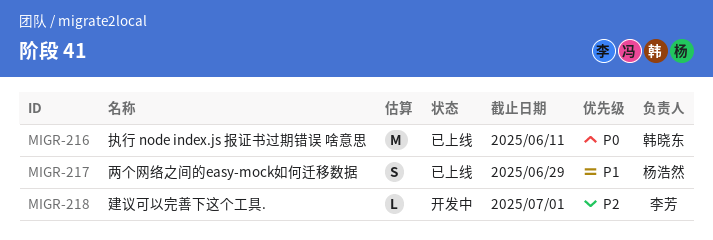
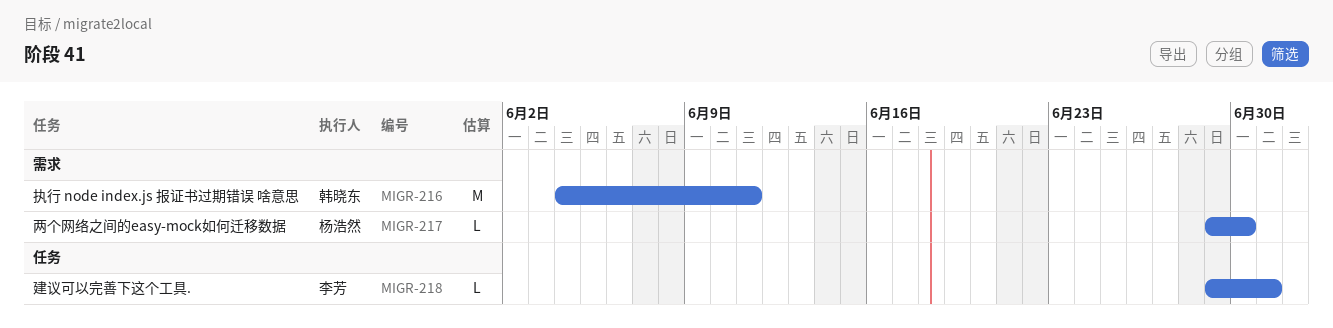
MIGR-217, estimate: S -> L
MIGR-217, due: Jun 29 -> Jun 30

